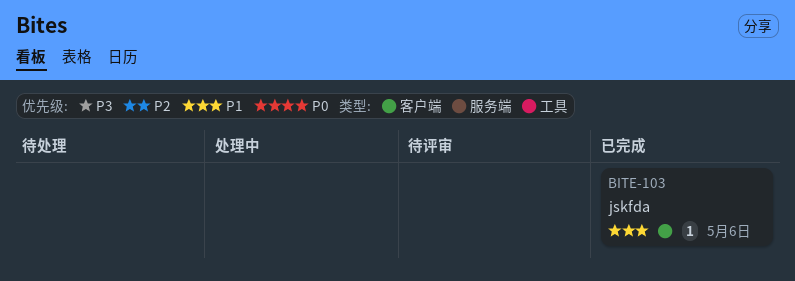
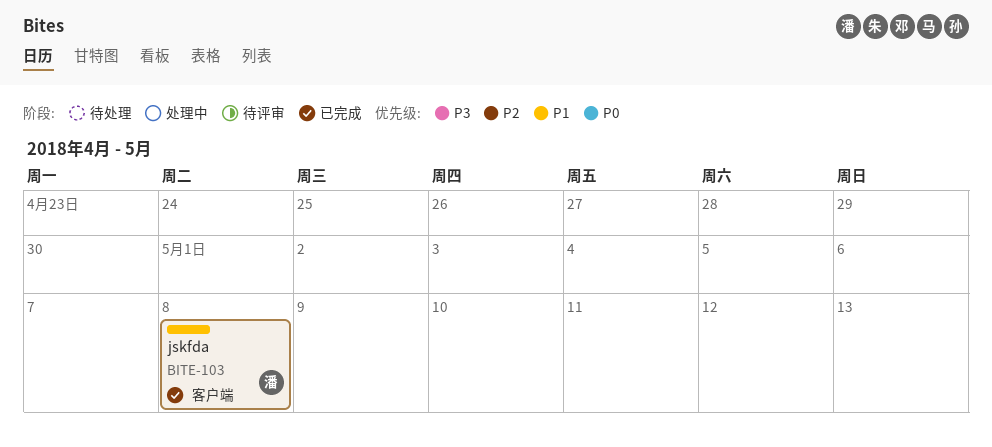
BITE-103, due: May 6 -> May 8

